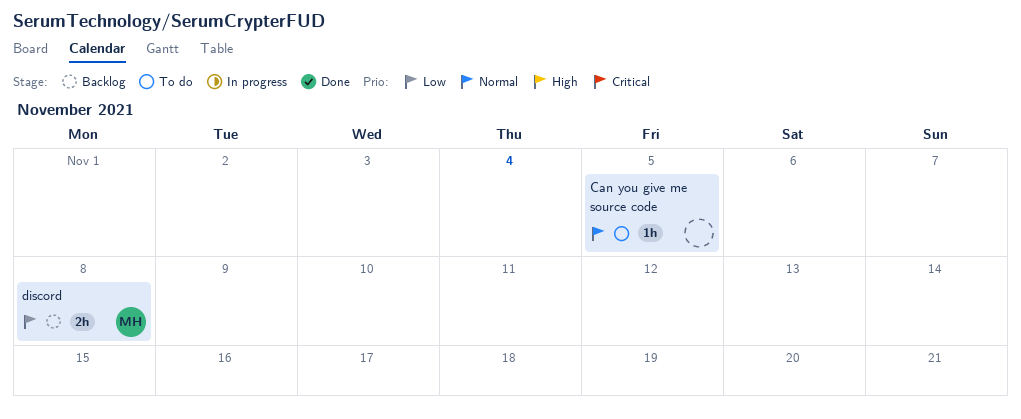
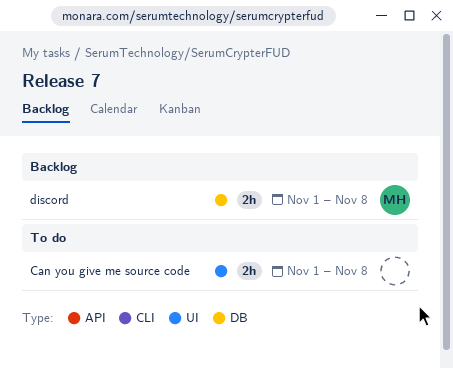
Can you give me source code, estimate: 1h -> 2h
Can you give me source code, due: Nov 5 -> Nov 8

